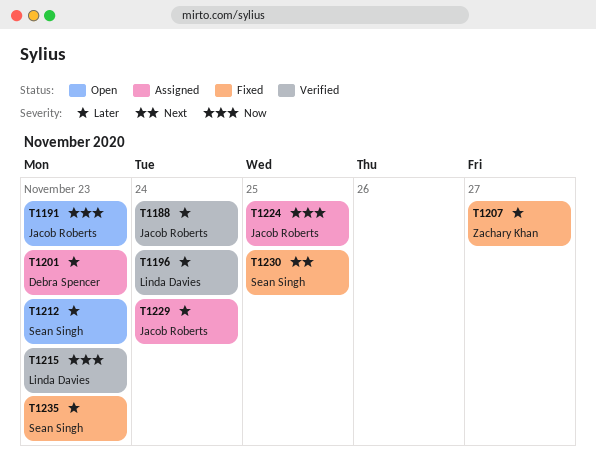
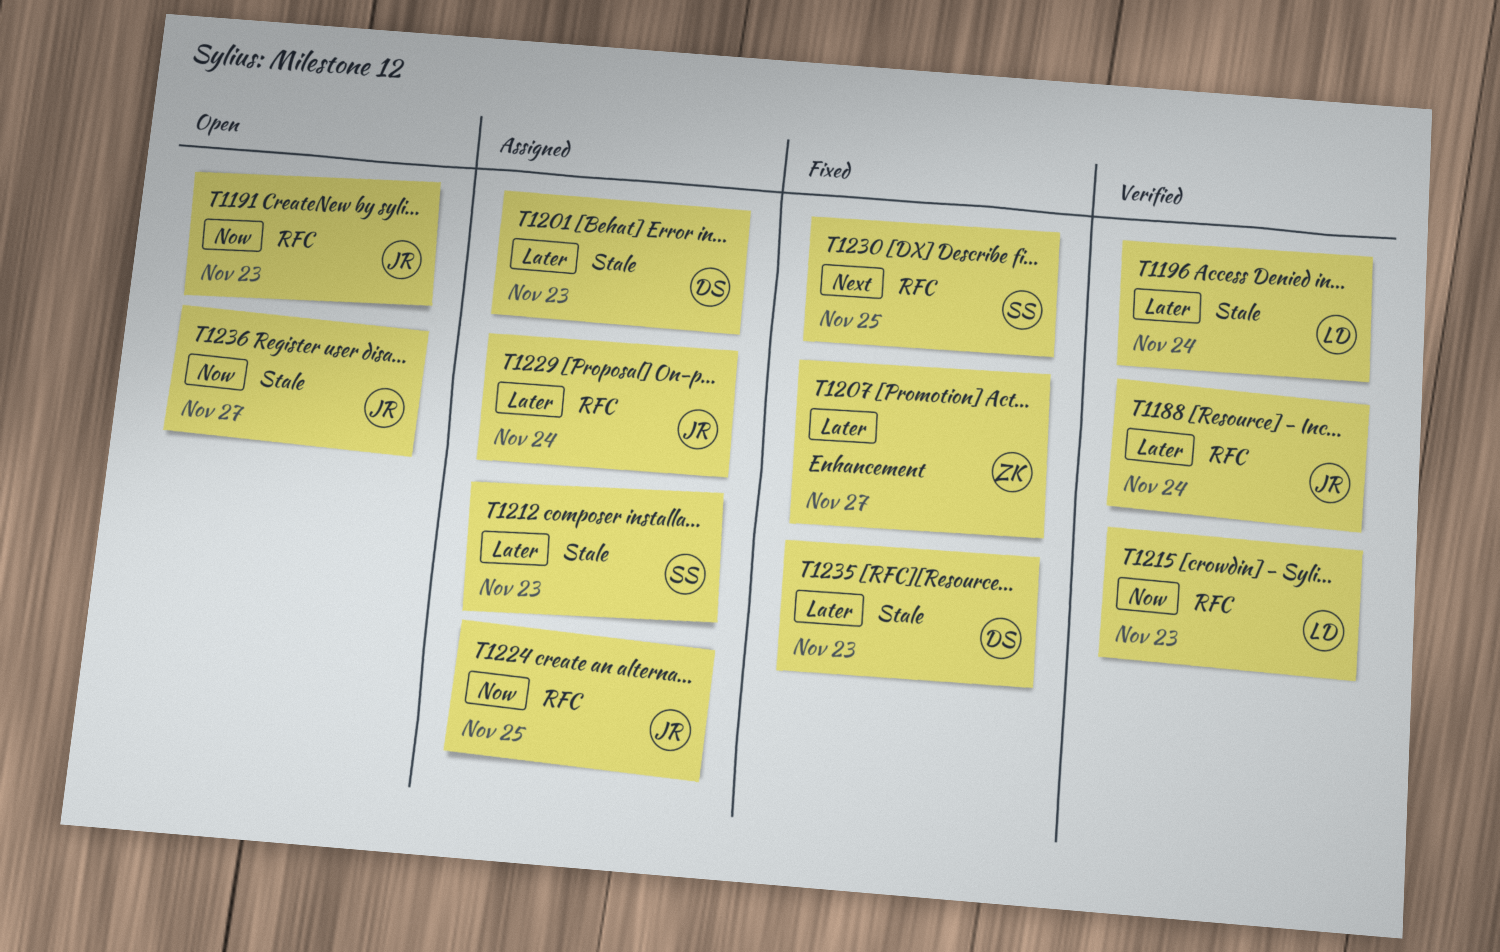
T1212, status: Open -> Assigned
T1235, owner: Sean Singh -> Debra Spencer
T1236: none -> present

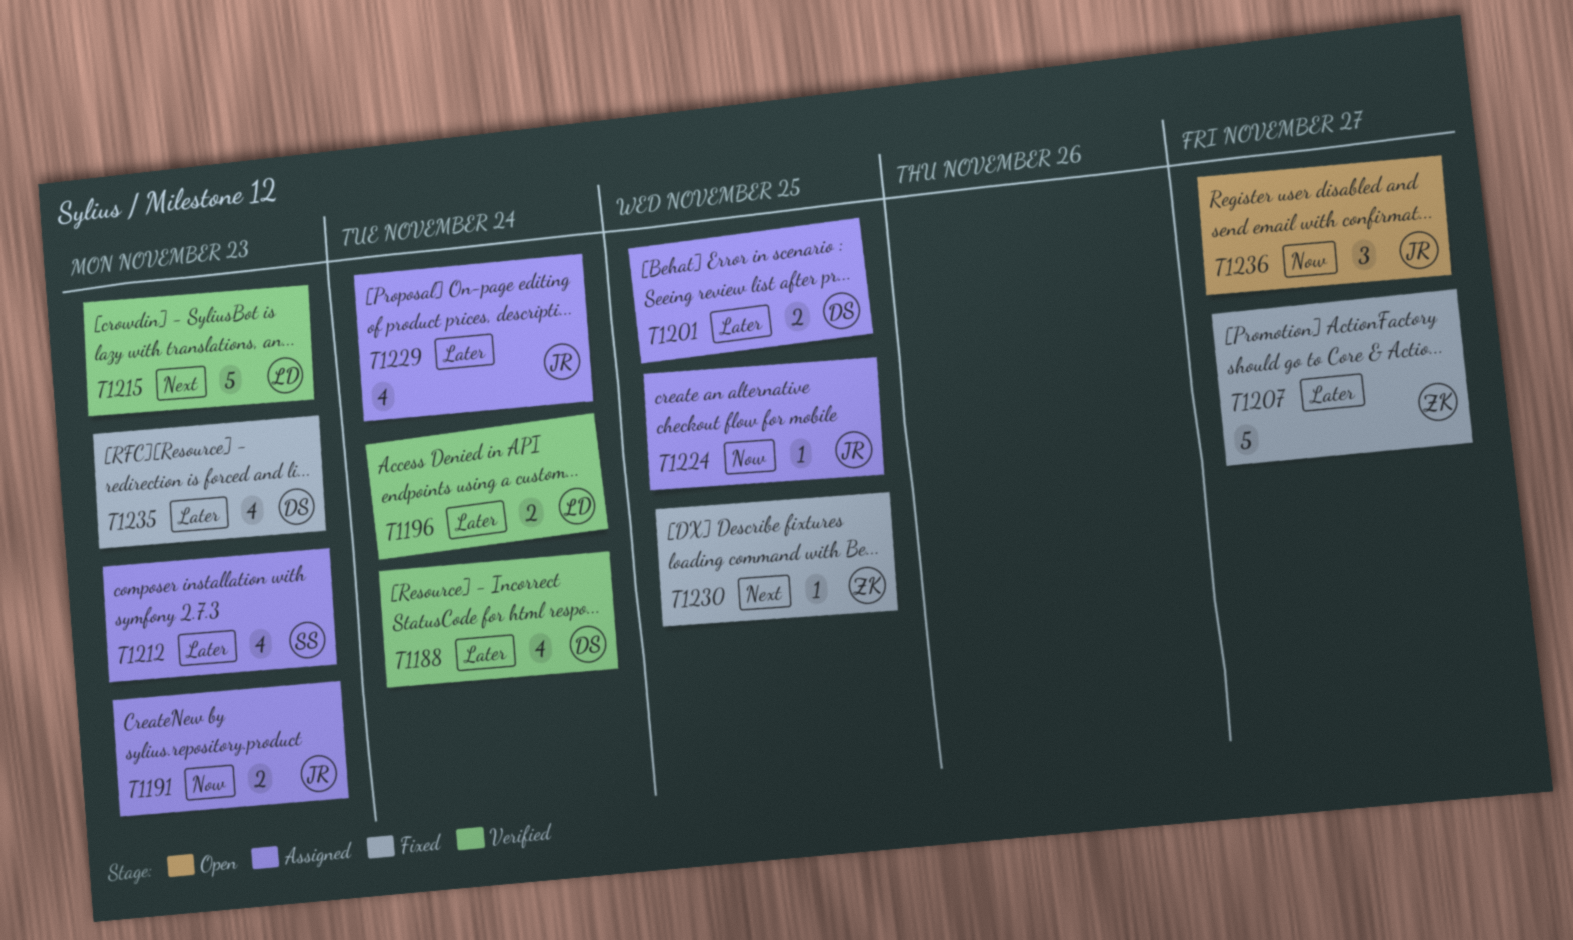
T1188, owner: JR -> DS
T1191, status: Open -> Assigned
T1201, due: Nov 23 -> Nov 25
T1215, priority: Now -> Next
T1230, owner: SS -> ZK

